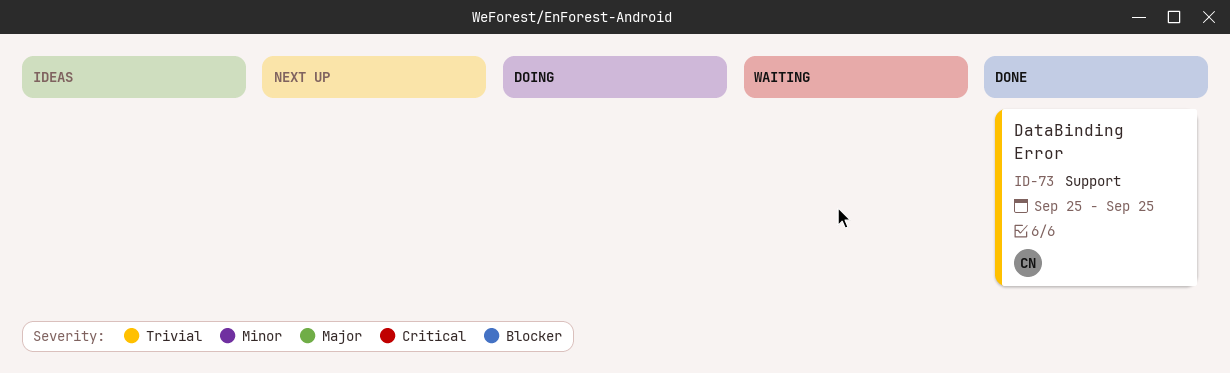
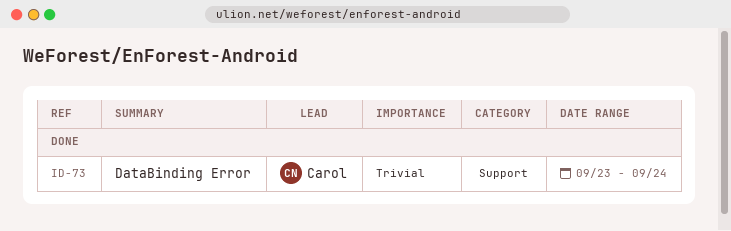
ID-73, start: Sep 25 -> Sep 23
ID-73, due: Sep 25 -> Sep 24

